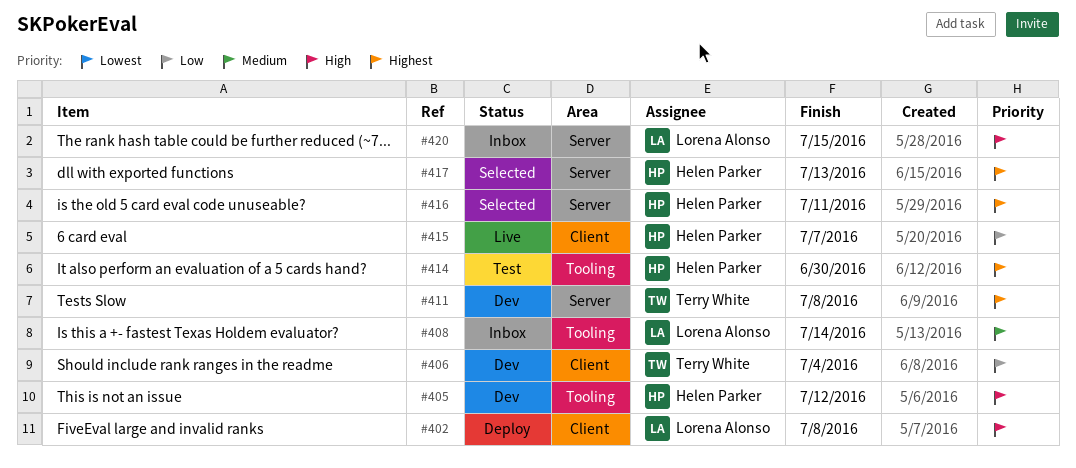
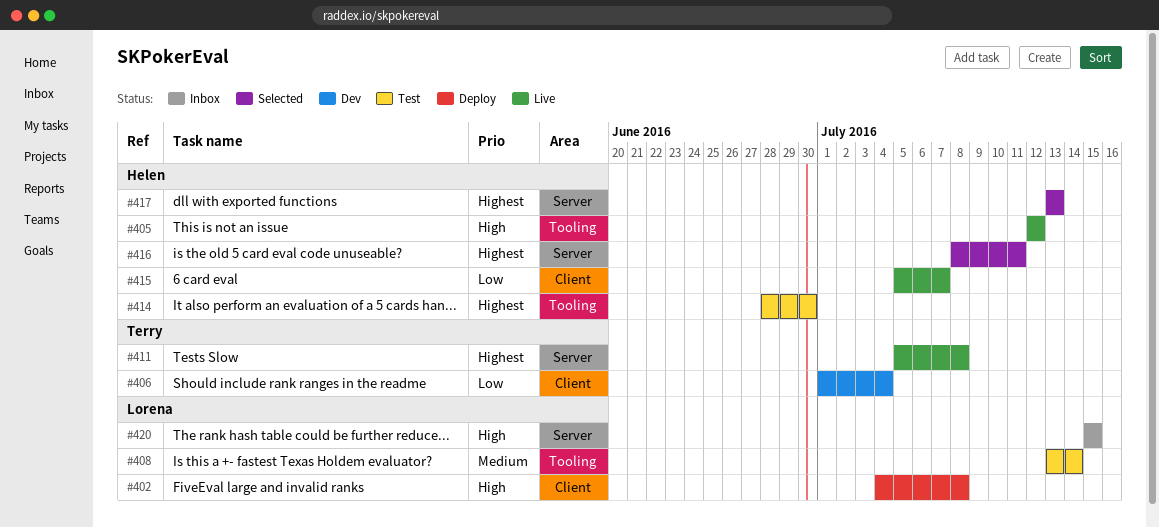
#405, status: Dev -> Live
#408, status: Inbox -> Test
#411, status: Dev -> Live

